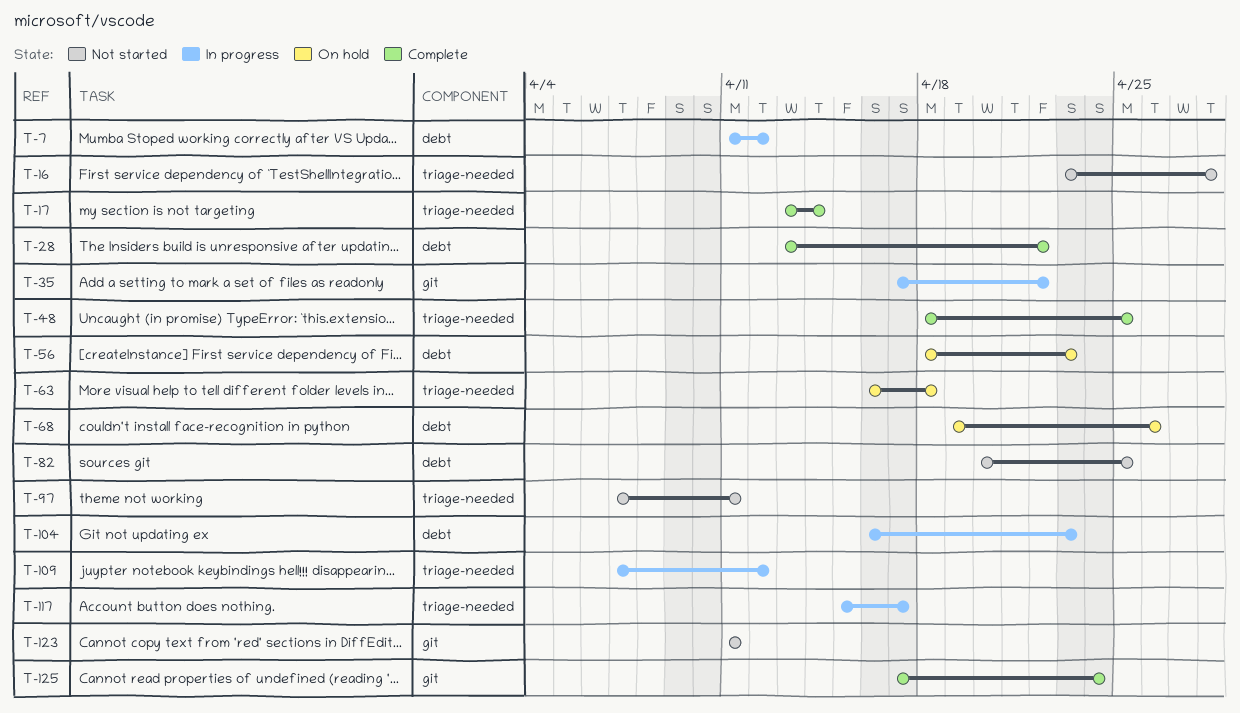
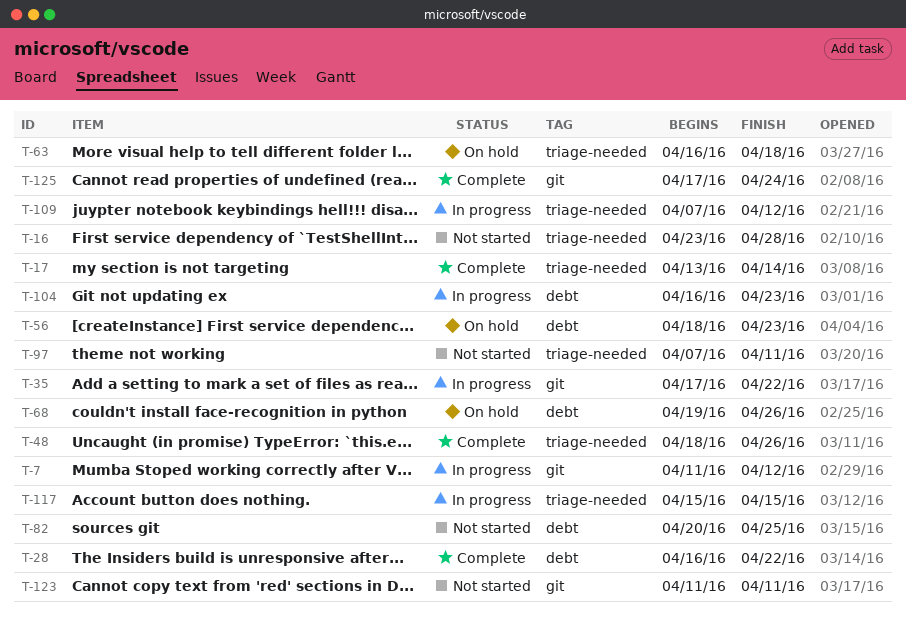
T-7, label: debt -> git
T-28, start: Apr 13 -> Apr 16
T-48, due: Apr 25 -> Apr 26
T-117, due: Apr 17 -> Apr 15

